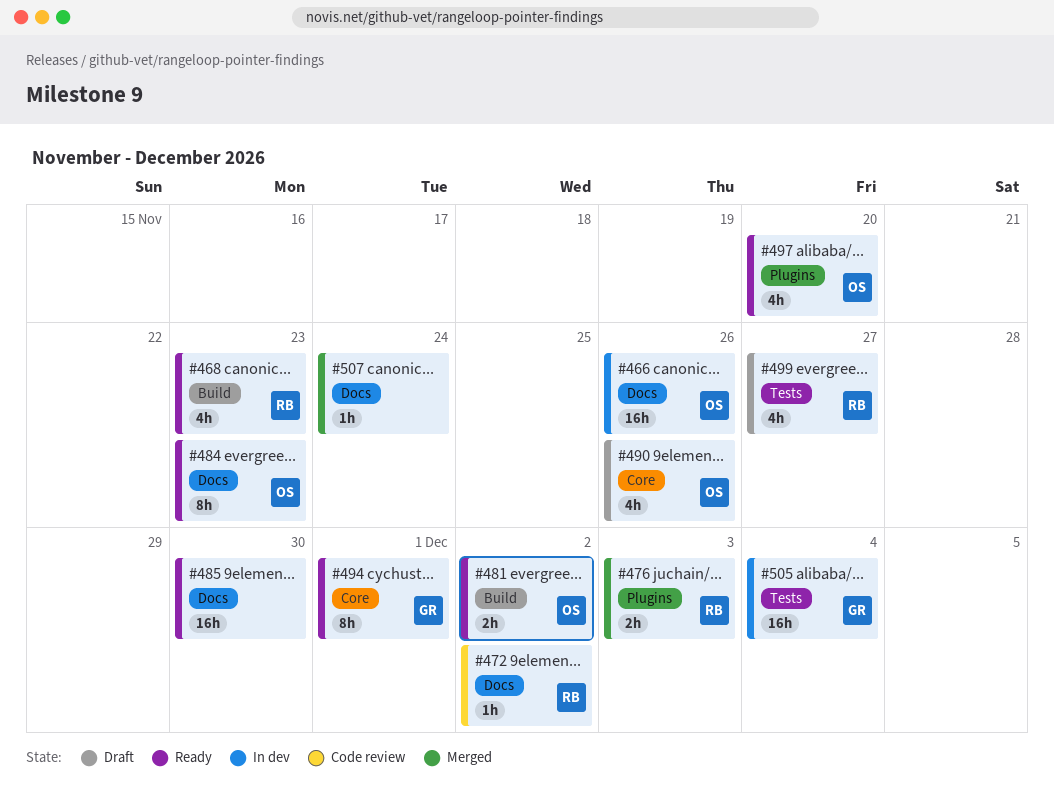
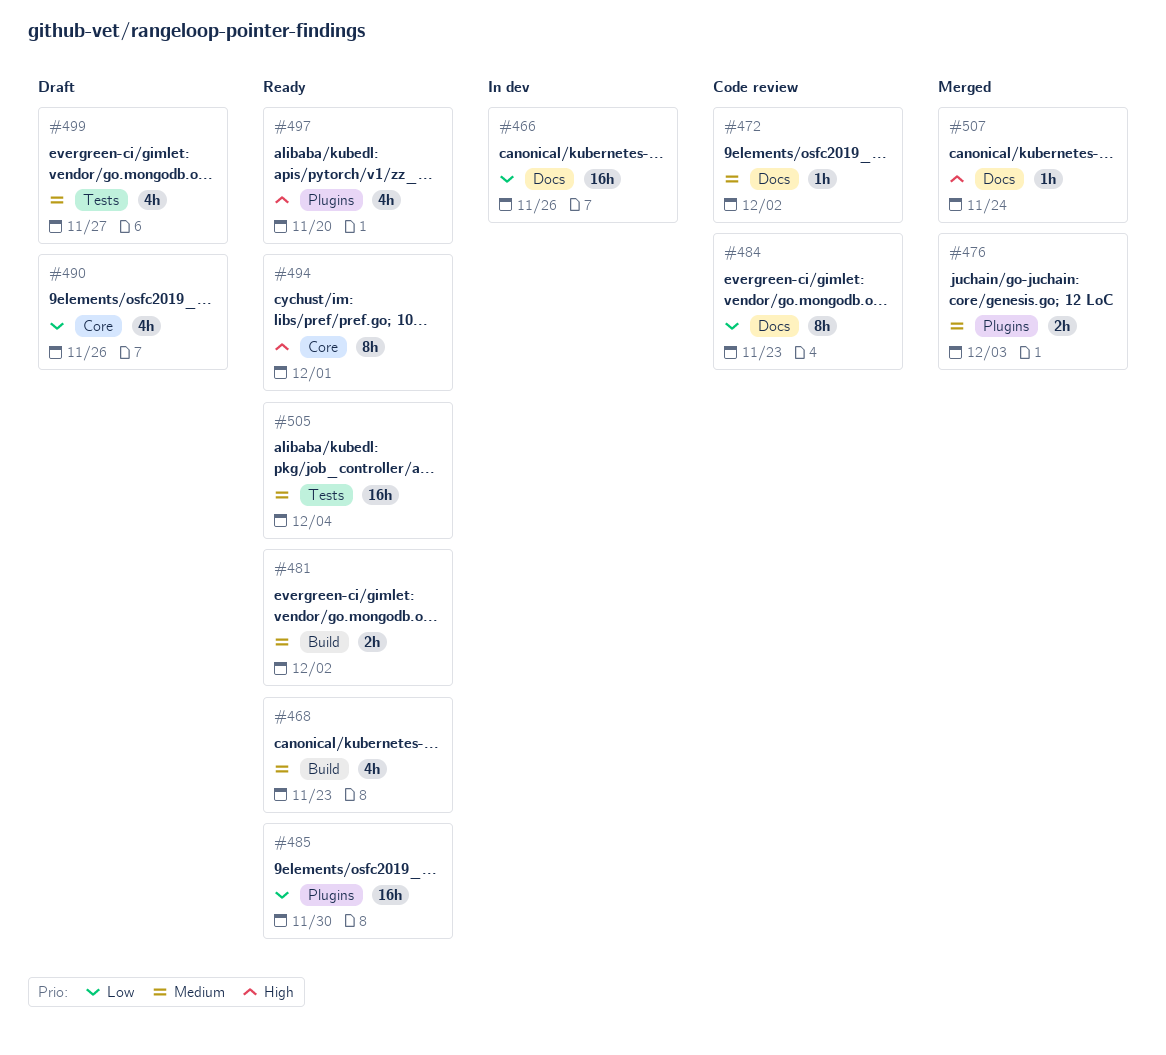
#484, status: Ready -> Code review
#485, label: Docs -> Plugins
#505, status: In dev -> Ready

